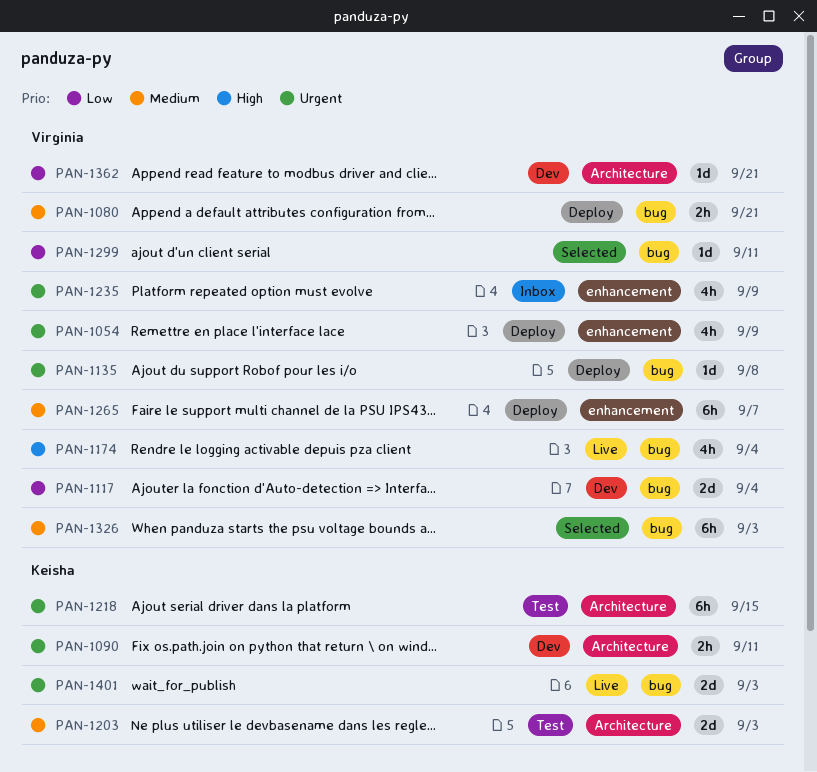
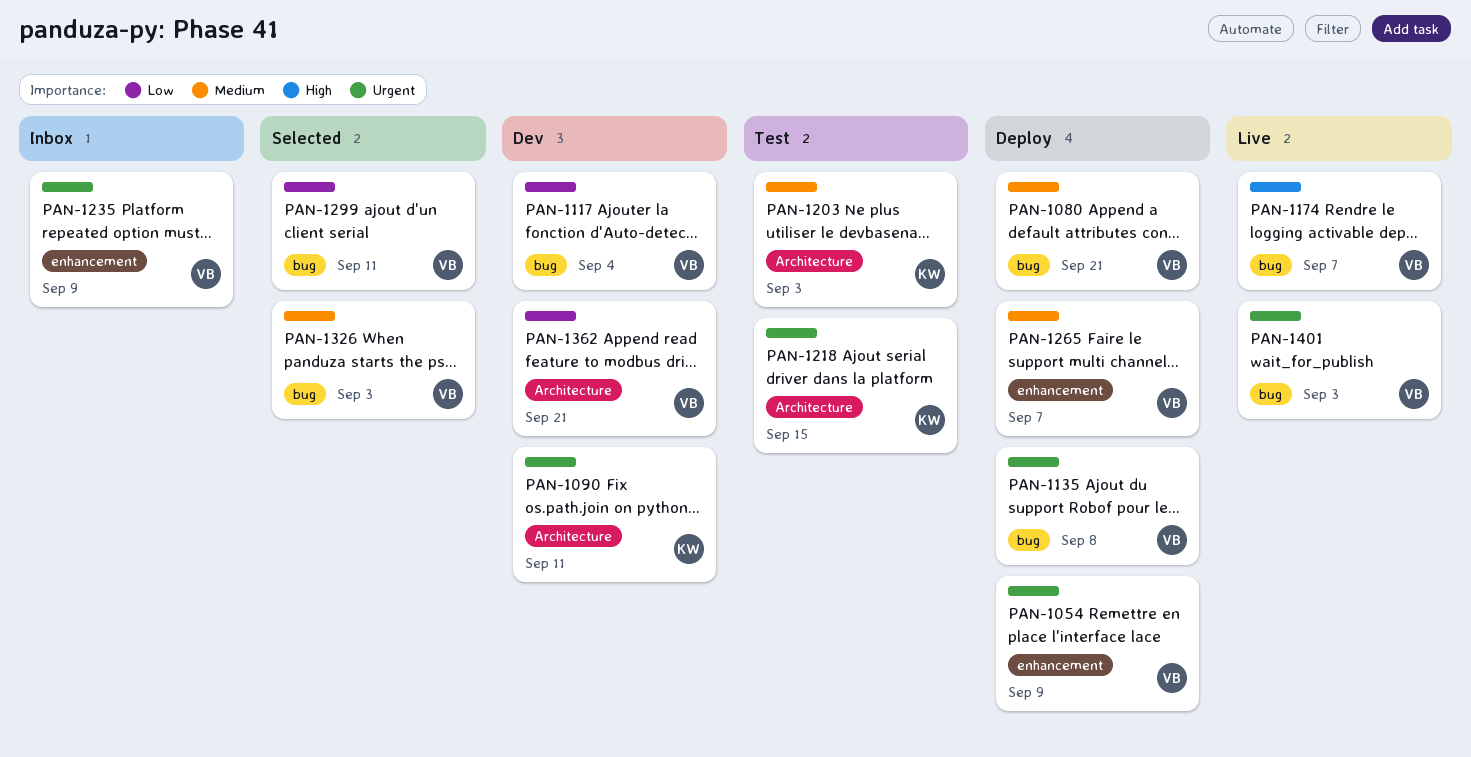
PAN-1174, due: Sep 4 -> Sep 7
PAN-1401, owner: Keisha -> Virginia

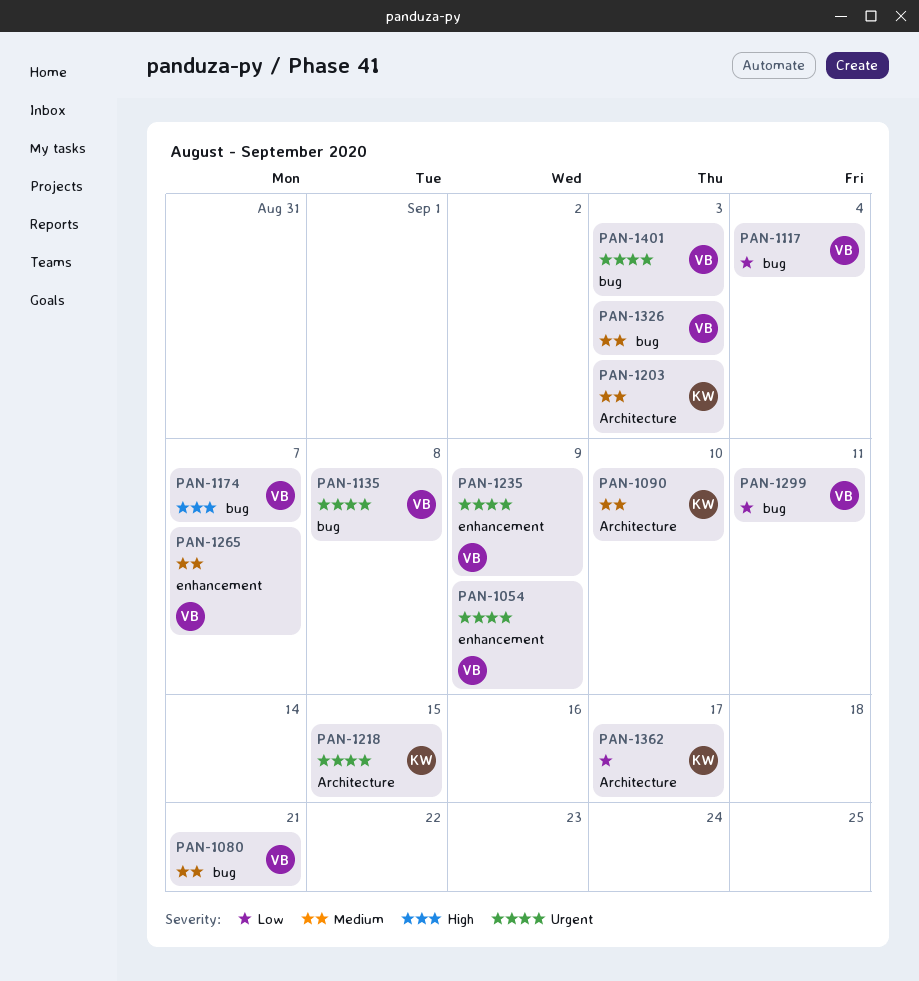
PAN-1090, priority: Urgent -> Medium
PAN-1090, due: Sep 11 -> Sep 10
PAN-1362, owner: VB -> KW
PAN-1362, due: Sep 21 -> Sep 17

